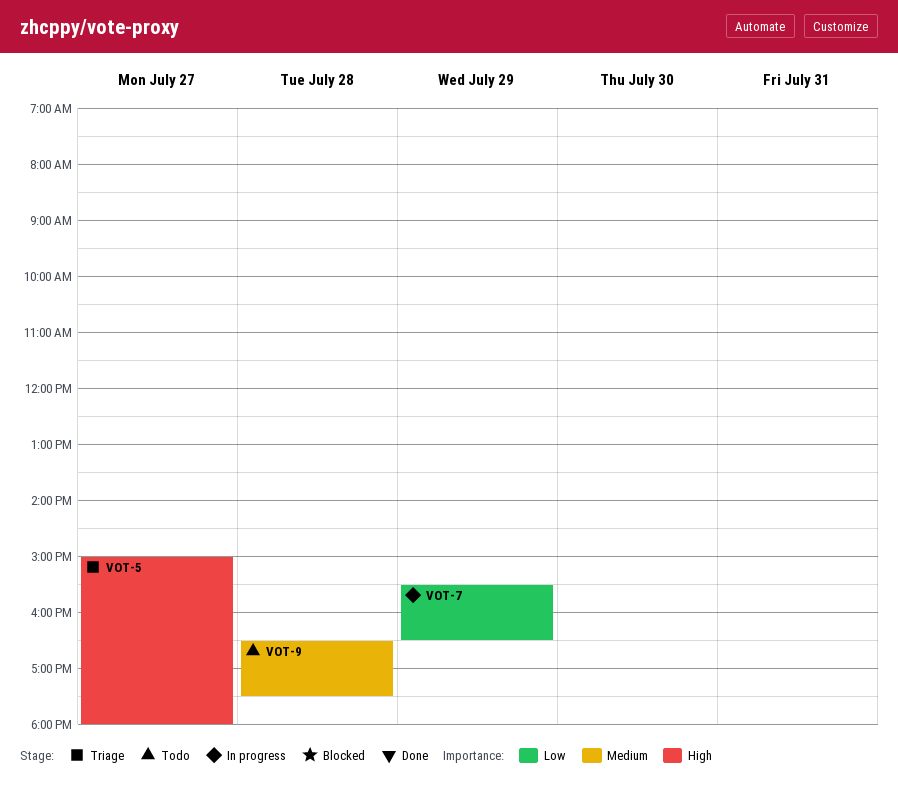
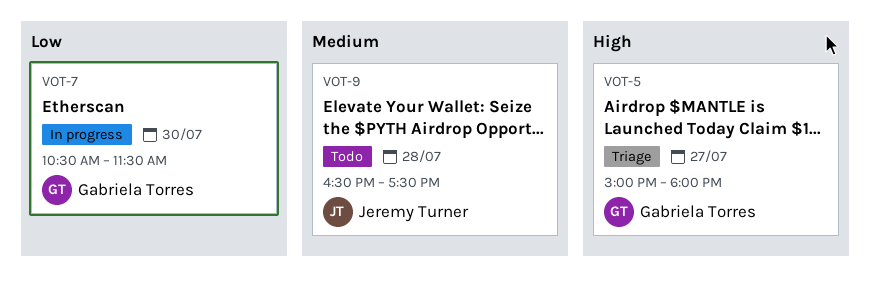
VOT-7, day: Jul 29 -> Jul 30
VOT-7, begins: 15:30 -> 10:30
VOT-7, ends: 16:30 -> 11:30

